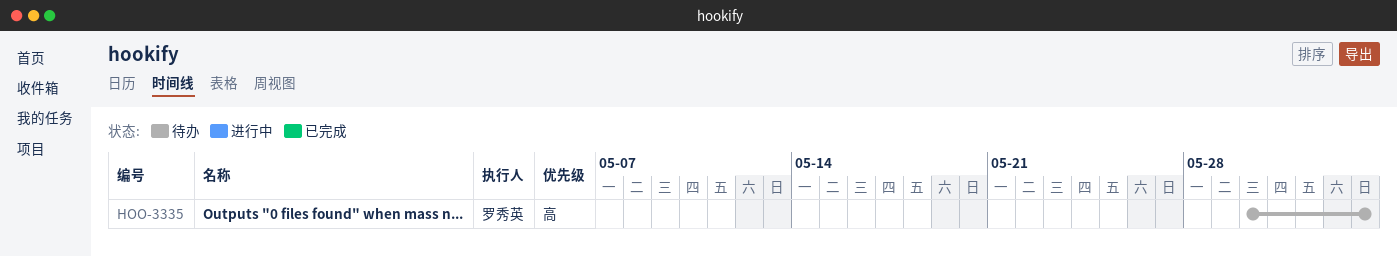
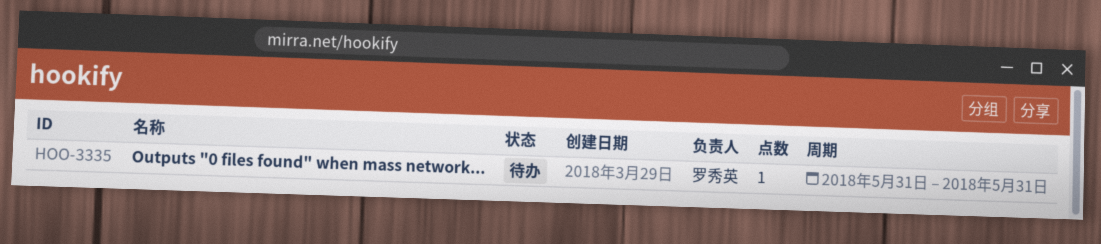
HOO-3335, start: May 30 -> May 31
HOO-3335, due: Jun 3 -> May 31

